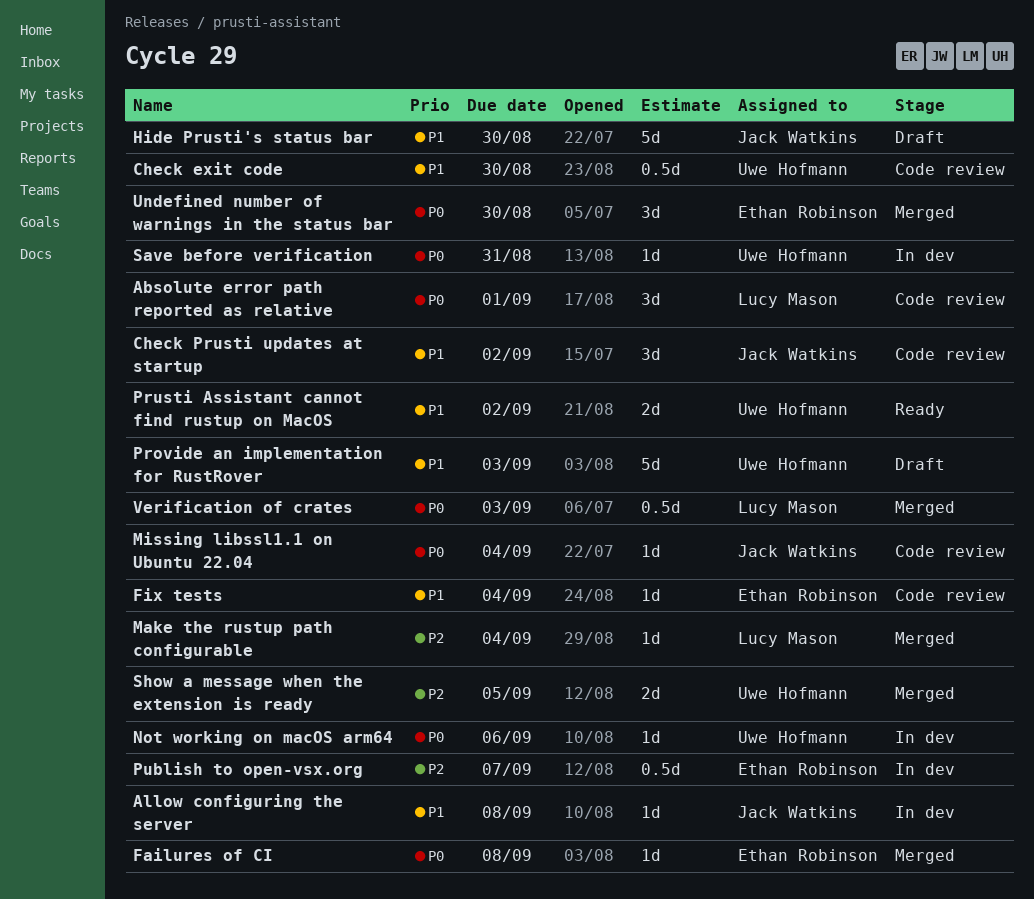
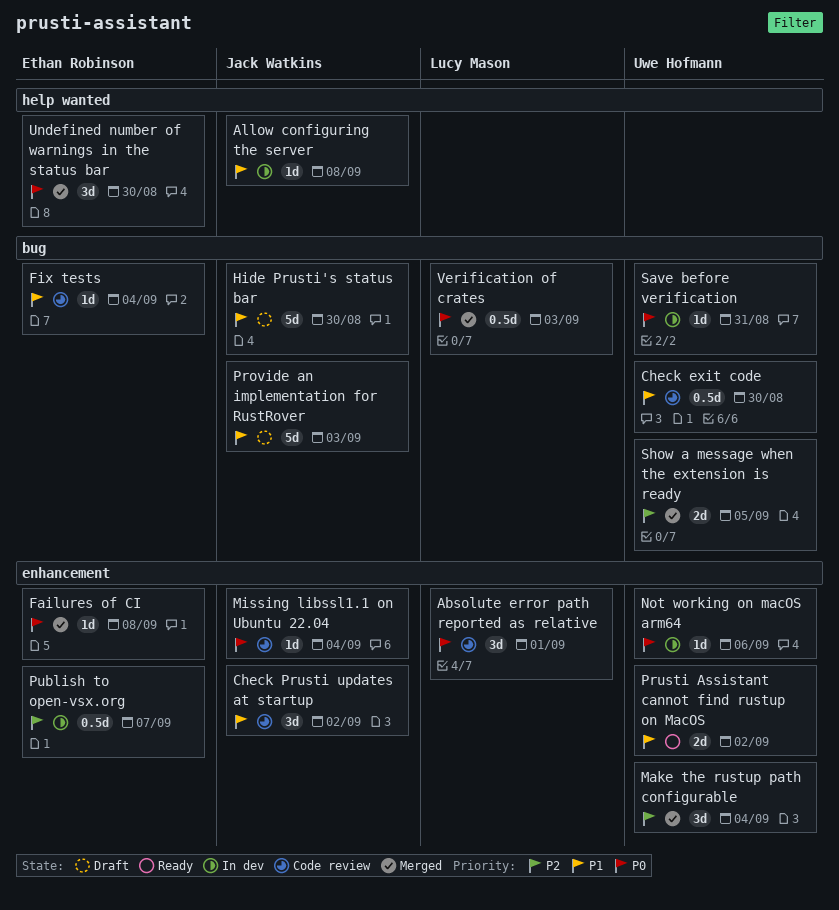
Make the rustup path configurable, owner: Lucy Mason -> Uwe Hofmann
Make the rustup path configurable, estimate: 1d -> 3d
Provide an implementation for RustRover, owner: Uwe Hofmann -> Jack Watkins

